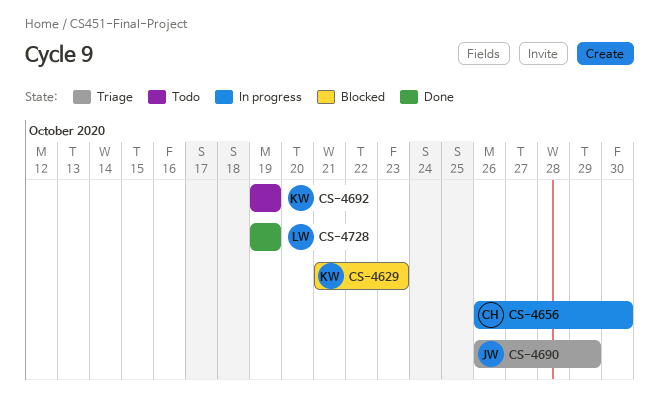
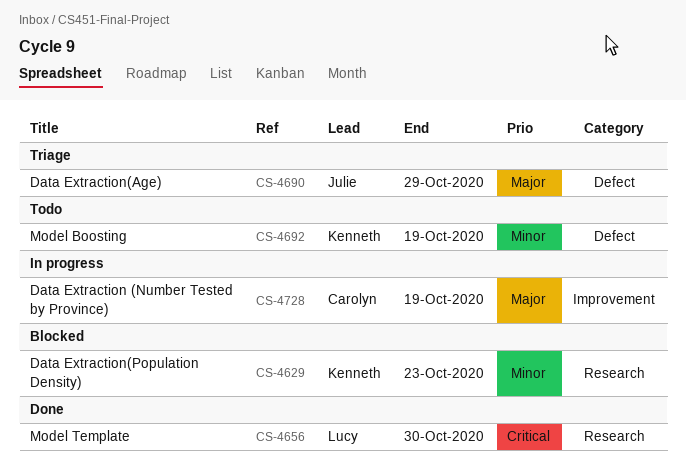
CS-4656, status: In progress -> Done
CS-4656, owner: Carolyn -> Lucy
CS-4728, status: Done -> In progress
CS-4728, owner: Lucy -> Carolyn

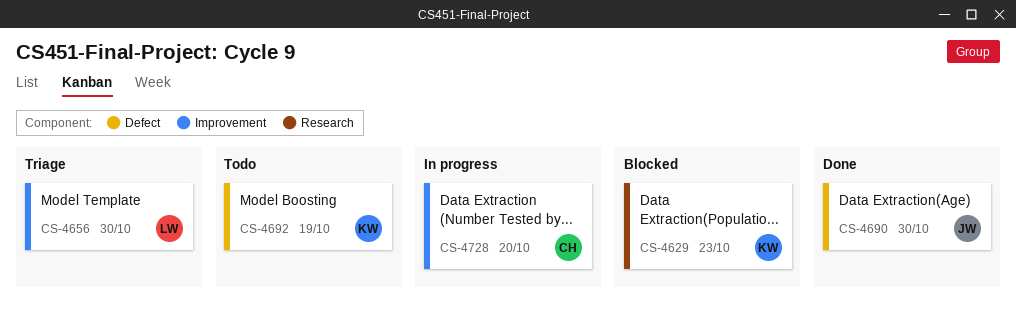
CS-4656, status: Done -> Triage
CS-4656, label: Research -> Improvement
CS-4690, status: Triage -> Done
CS-4690, due: Oct 29 -> Oct 30
CS-4728, due: Oct 19 -> Oct 20

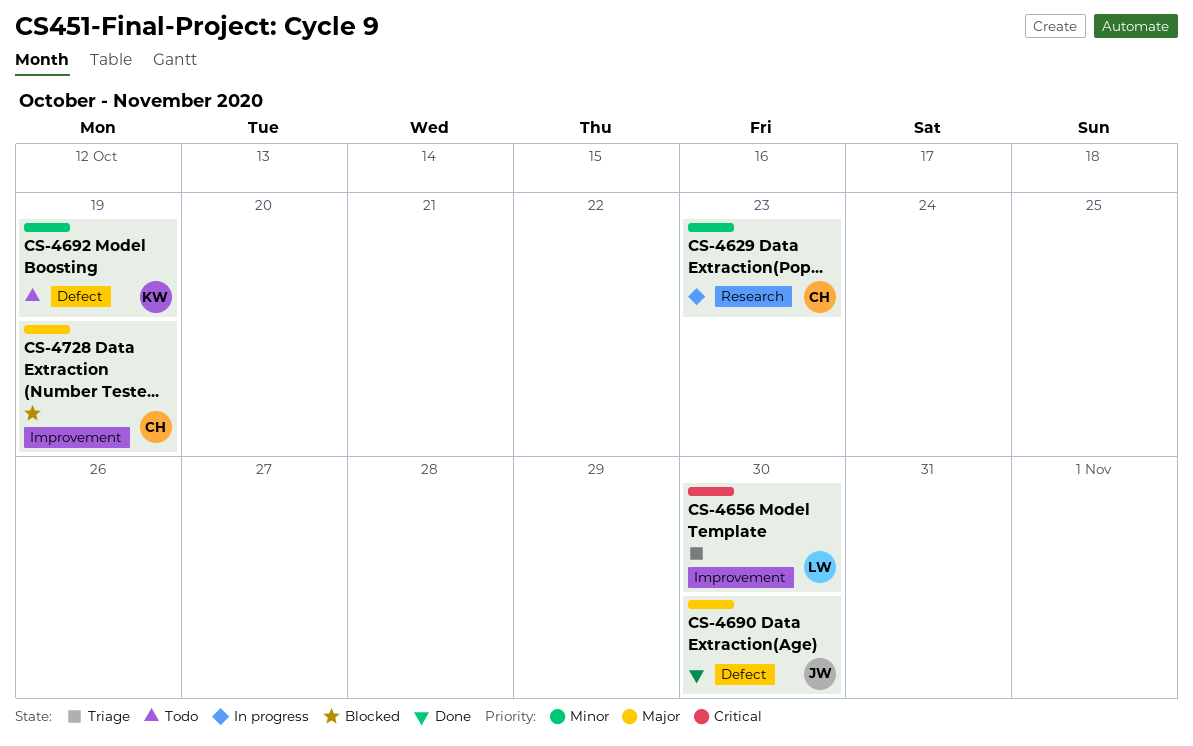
CS-4629, status: Blocked -> In progress
CS-4629, owner: KW -> CH
CS-4728, status: In progress -> Blocked
CS-4728, due: Oct 20 -> Oct 19

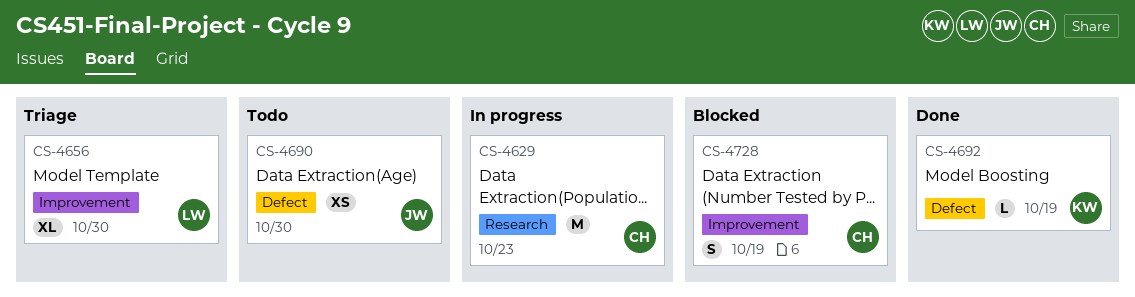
CS-4690, status: Done -> Todo
CS-4692, status: Todo -> Done

